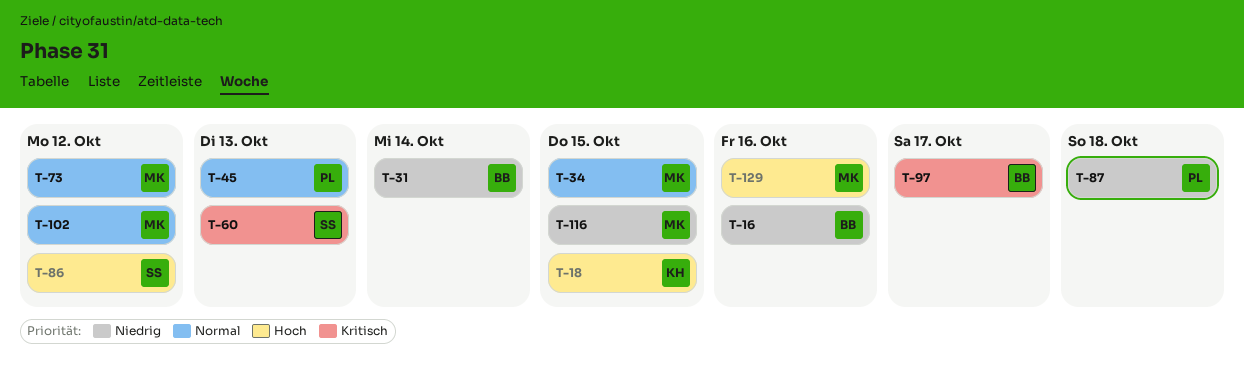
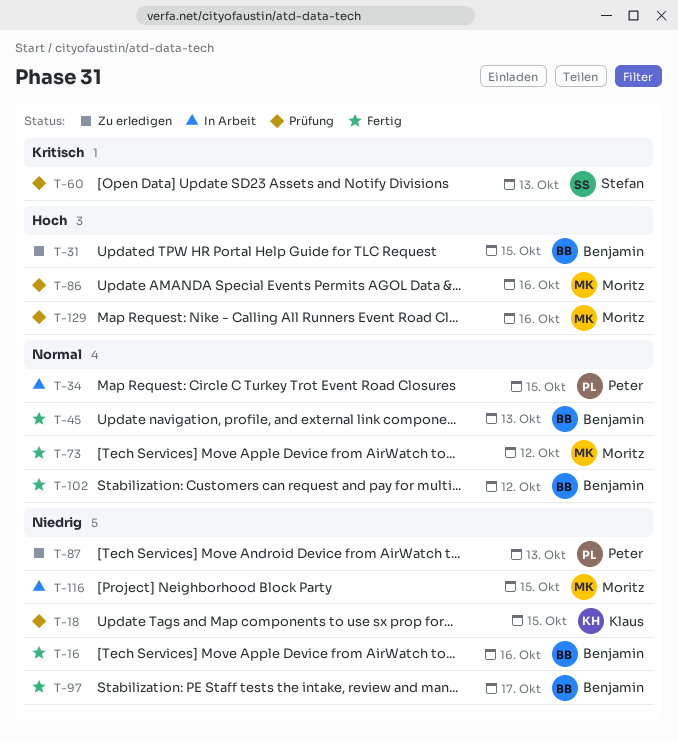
T-18, priority: Hoch -> Niedrig
T-31, priority: Niedrig -> Hoch
T-31, due: Oct 14 -> Oct 15
T-34, owner: Moritz -> Peter
T-45, owner: Peter -> Benjamin
T-86, owner: Stefan -> Moritz
T-86, due: Oct 12 -> Oct 16
T-87, due: Oct 18 -> Oct 13
T-97, priority: Kritisch -> Niedrig
T-102, owner: Moritz -> Benjamin

